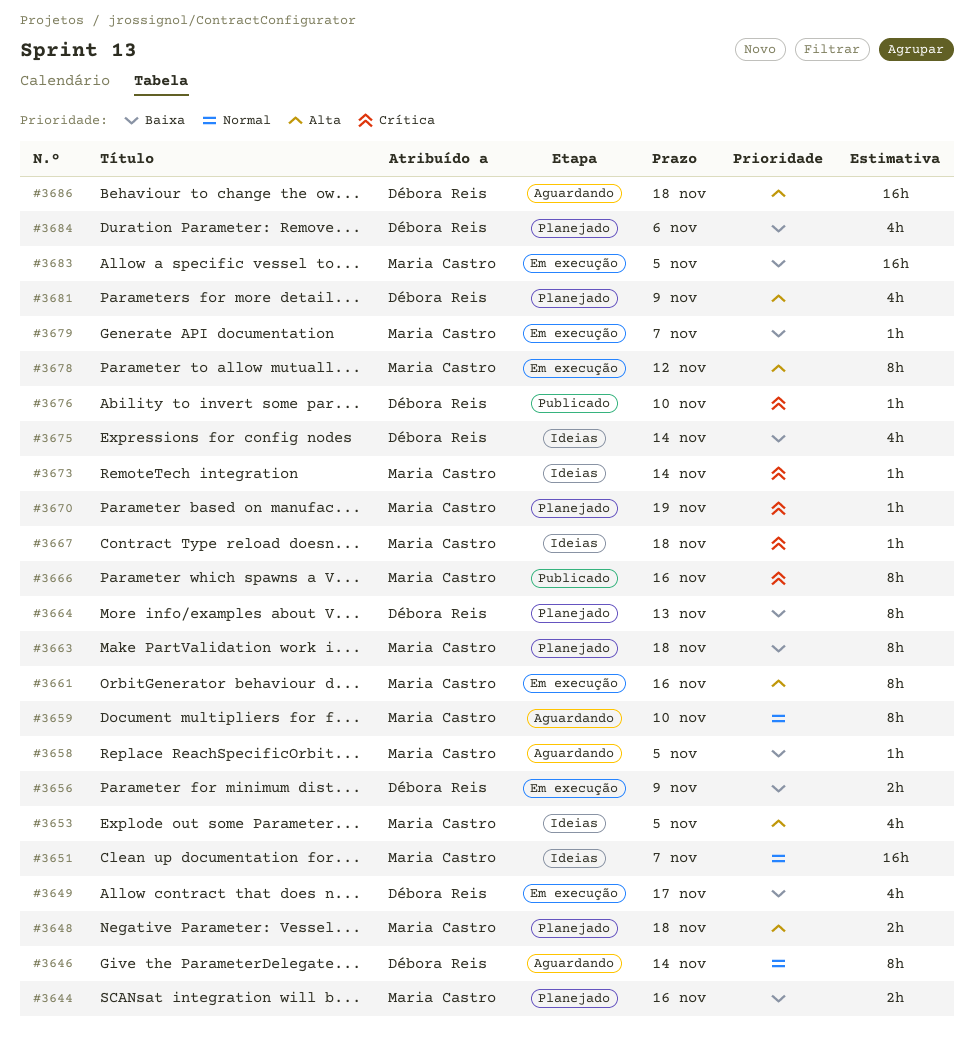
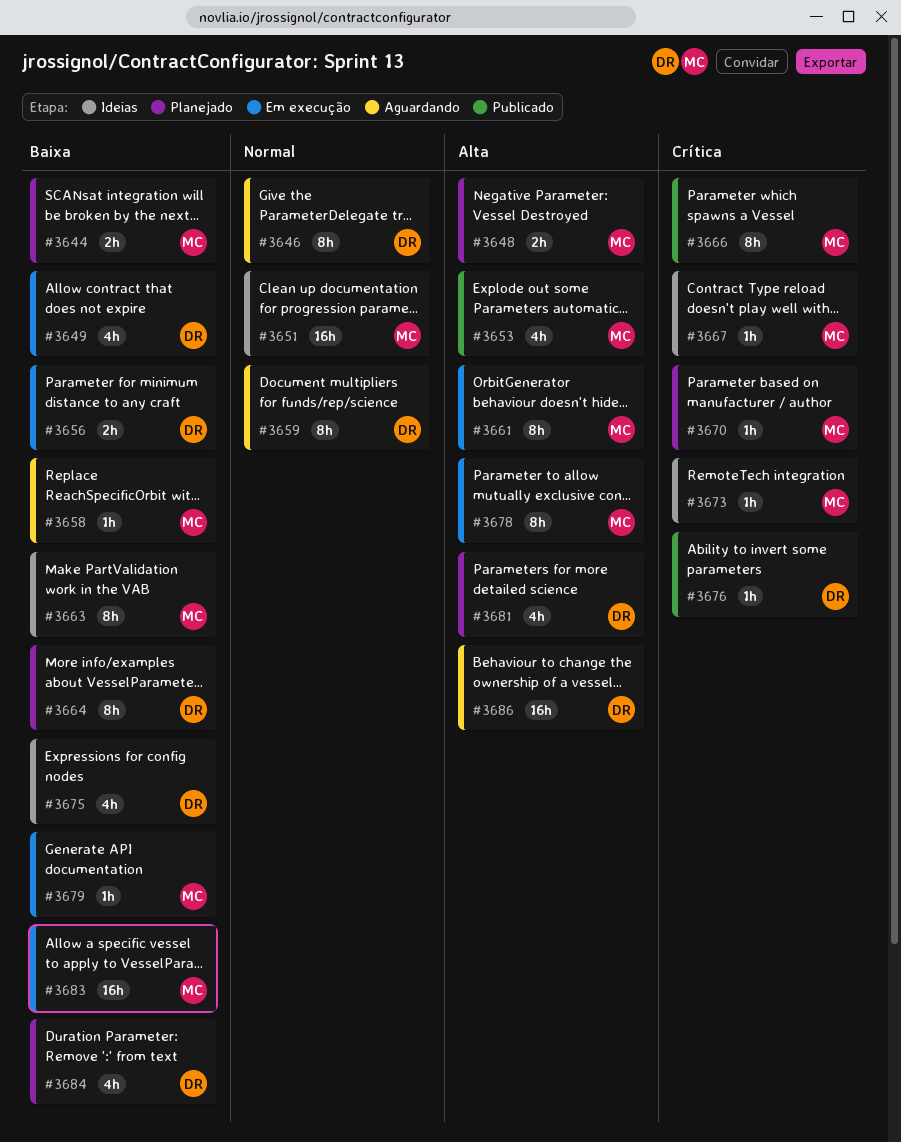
#3653, status: Ideias -> Publicado
#3659, owner: Maria Castro -> Débora Reis
#3663, status: Planejado -> Ideias

